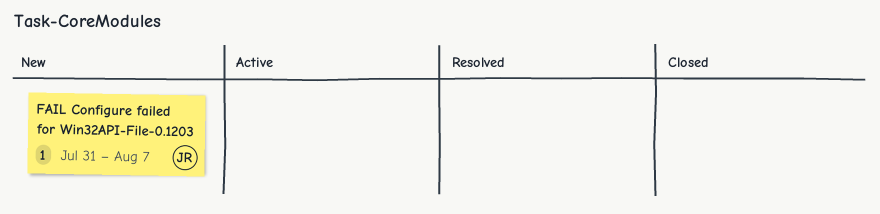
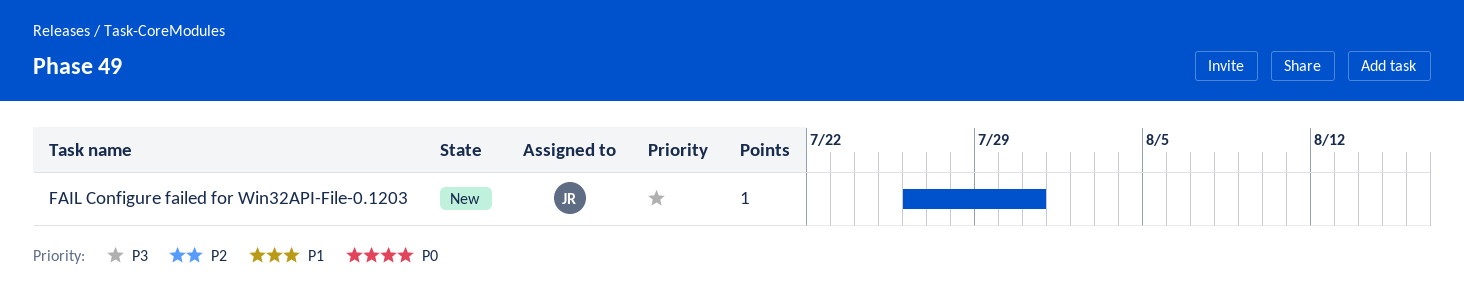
FAIL Configure failed for Win32API-File-0.1203, start: Jul 31 -> Jul 26
FAIL Configure failed for Win32API-File-0.1203, due: Aug 7 -> Jul 31

